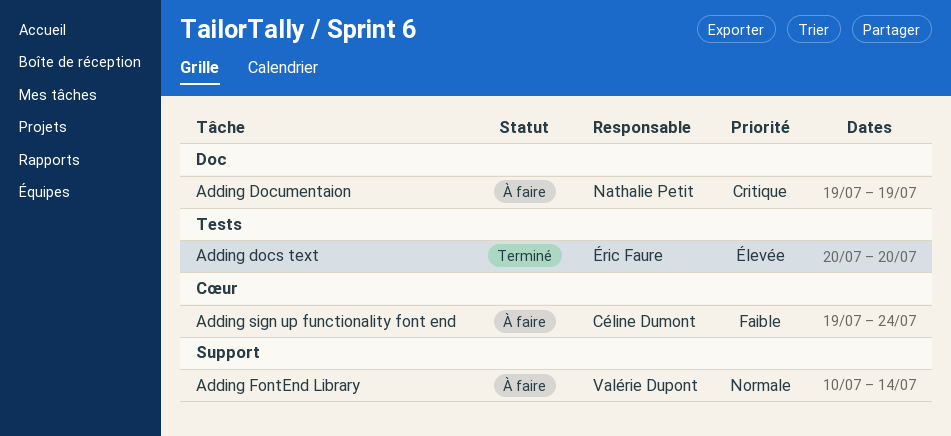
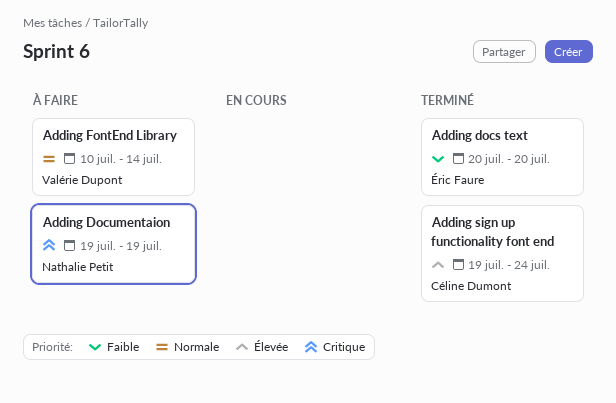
Adding docs text, priority: Élevée -> Faible
Adding sign up functionality font end, status: À faire -> Terminé
Adding sign up functionality font end, priority: Faible -> Élevée

